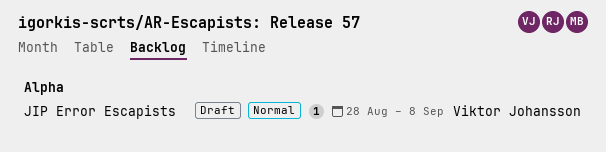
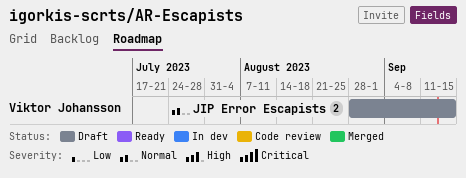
JIP Error Escapists, estimate: 1 -> 2
JIP Error Escapists, due: Sep 8 -> Sep 15

